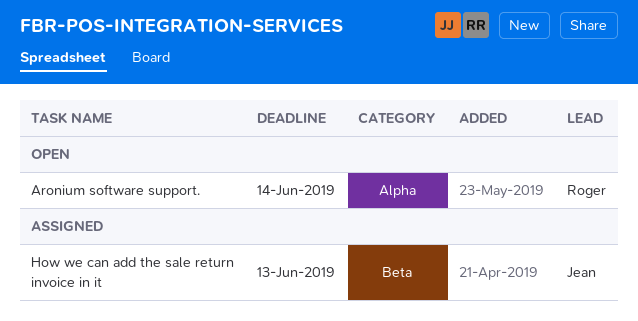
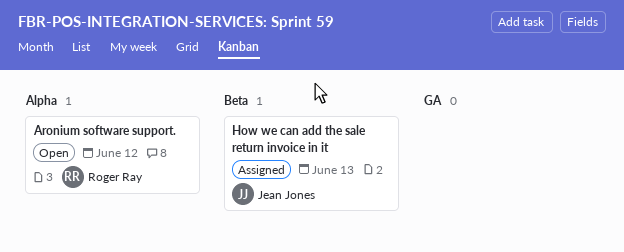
Aronium software support., due: Jun 14 -> Jun 12

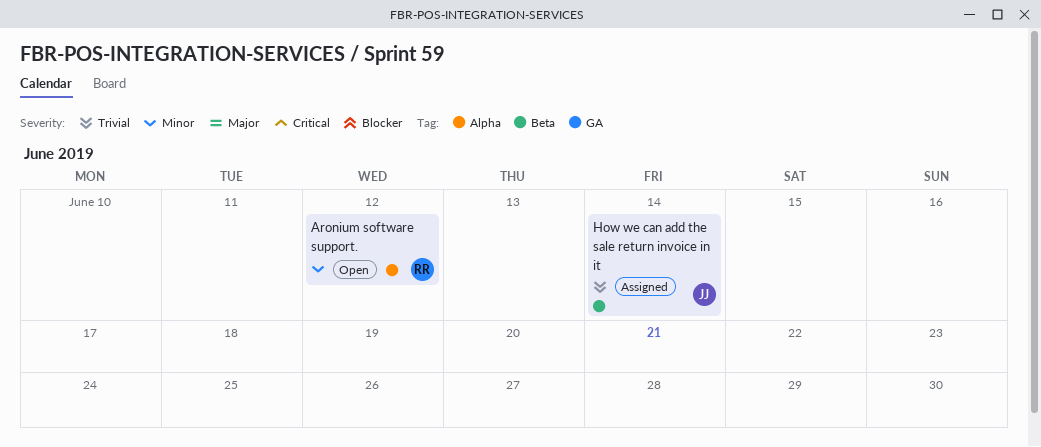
How we can add the sale return invoice in it, due: Jun 13 -> Jun 14

